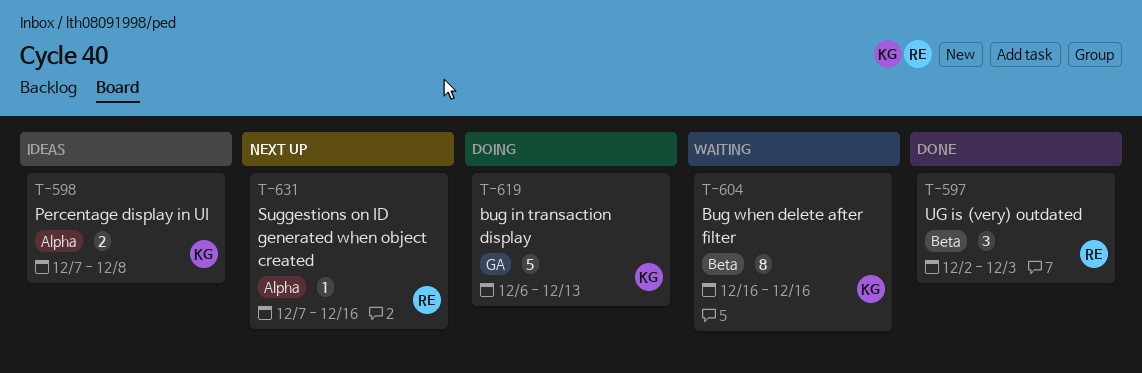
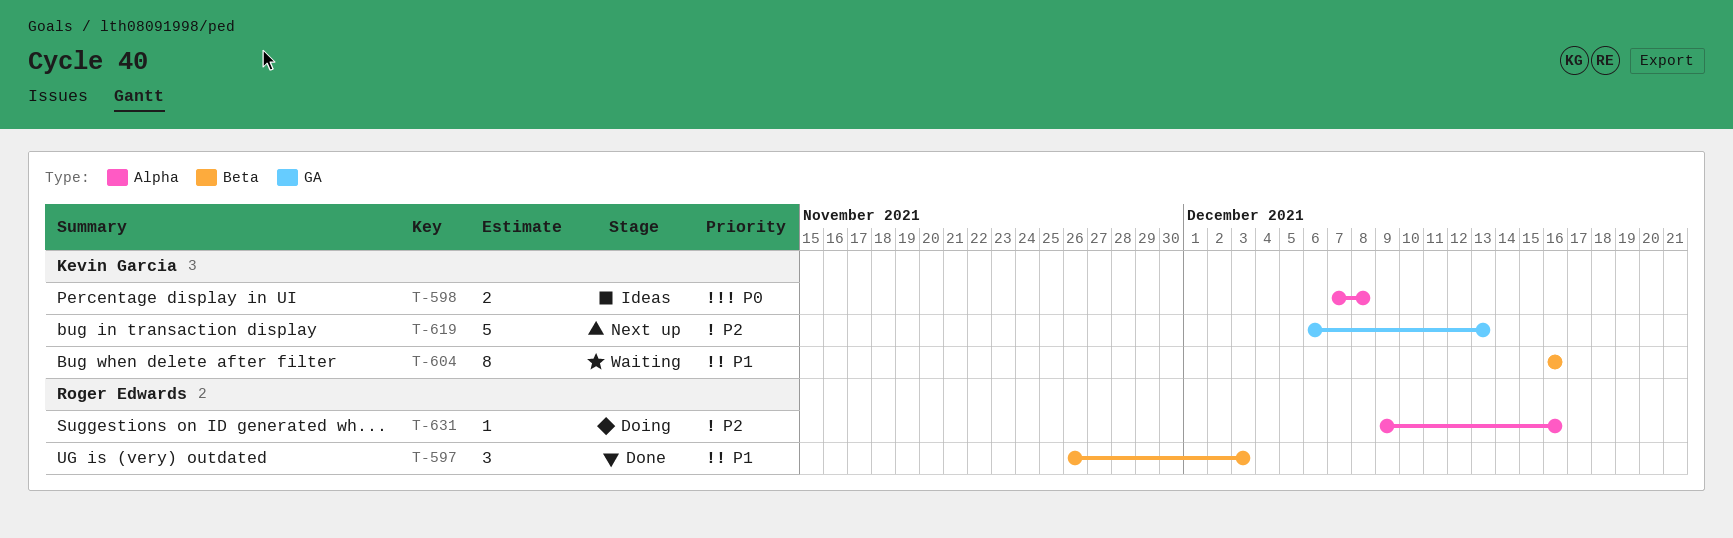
T-597, start: Dec 2 -> Nov 26
T-619, status: Doing -> Next up
T-631, status: Next up -> Doing
T-631, start: Dec 7 -> Dec 9

